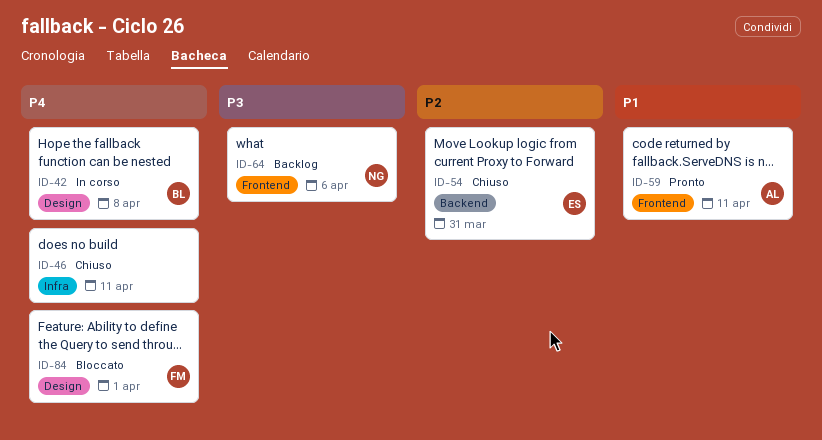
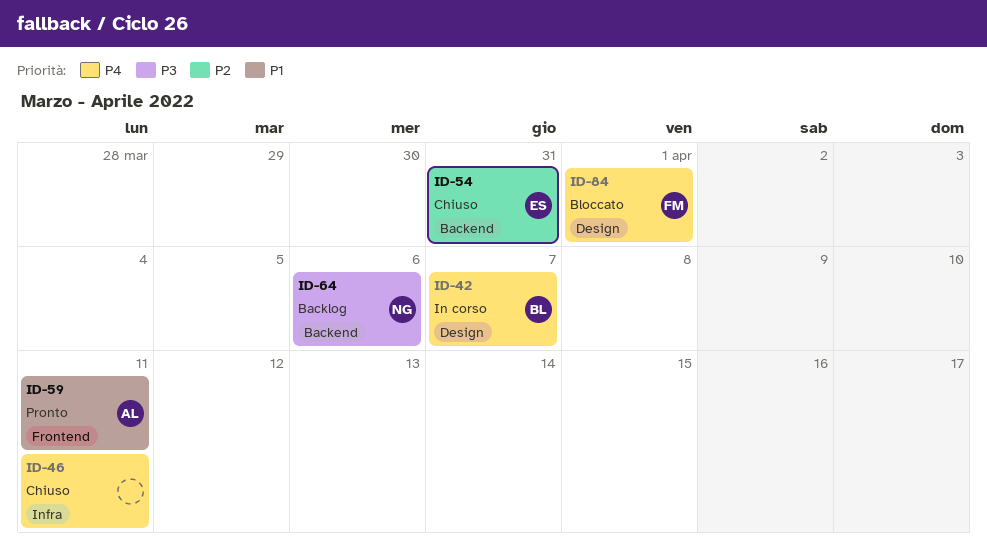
ID-42, due: Apr 8 -> Apr 7
ID-64, label: Frontend -> Backend

